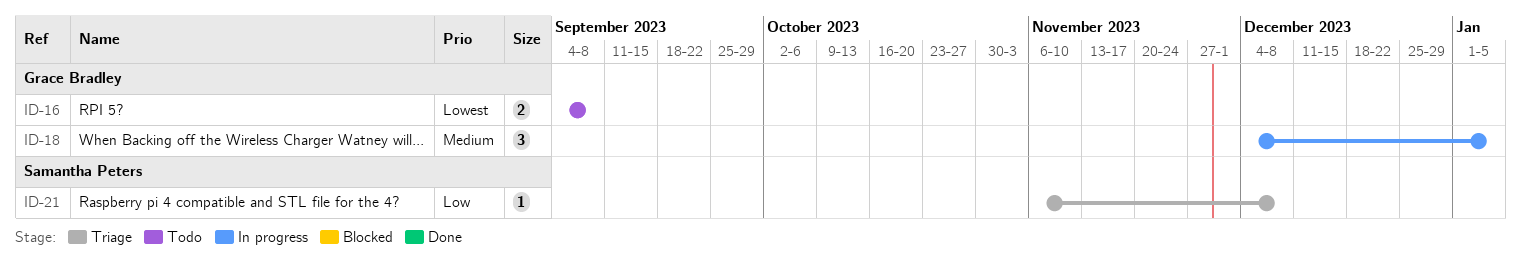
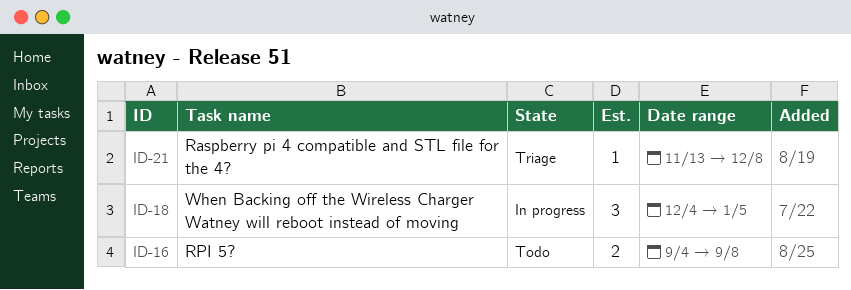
ID-21, start: Nov 6 -> Nov 13

